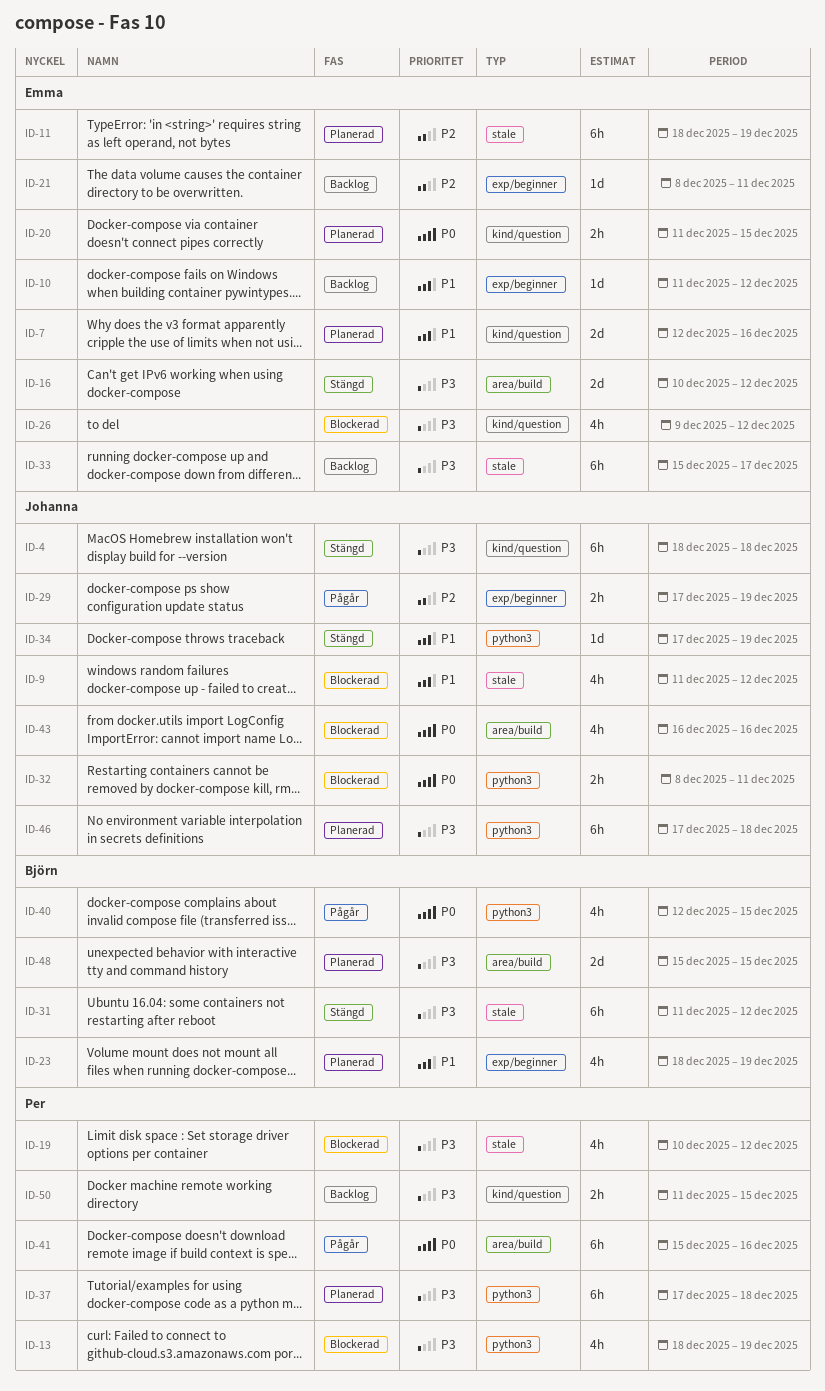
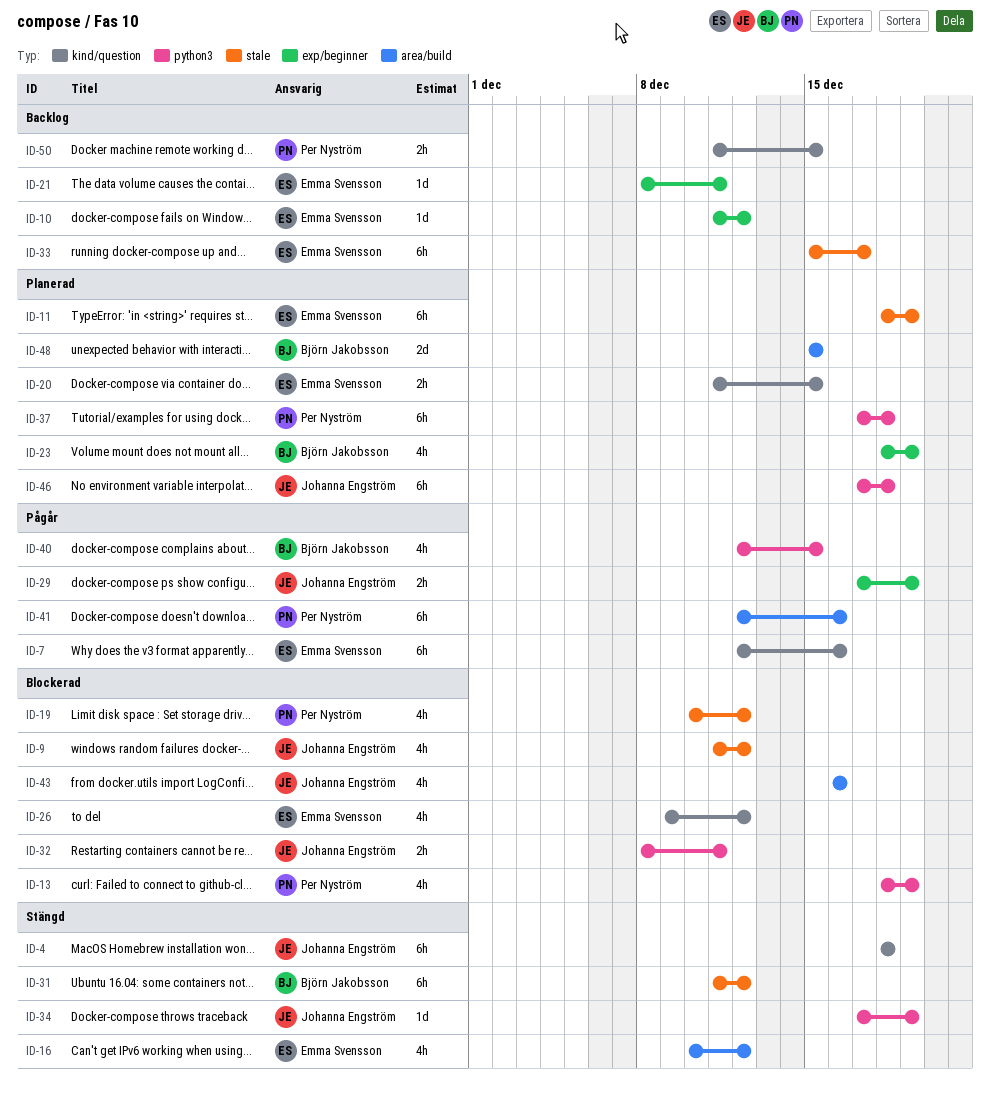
ID-7, status: Planerad -> Pågår
ID-7, estimate: 2d -> 6h
ID-16, estimate: 2d -> 4h
ID-41, start: Dec 15 -> Dec 12

